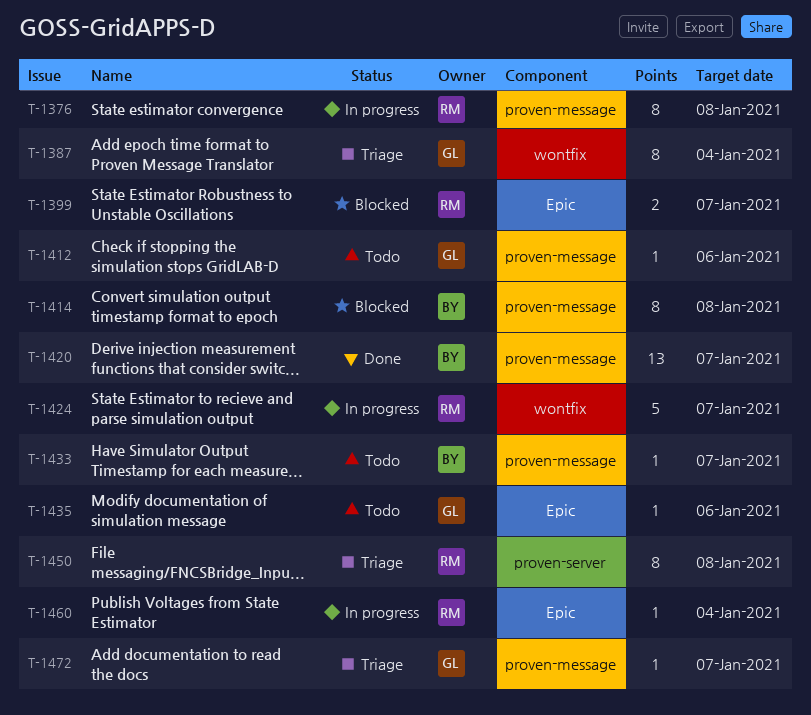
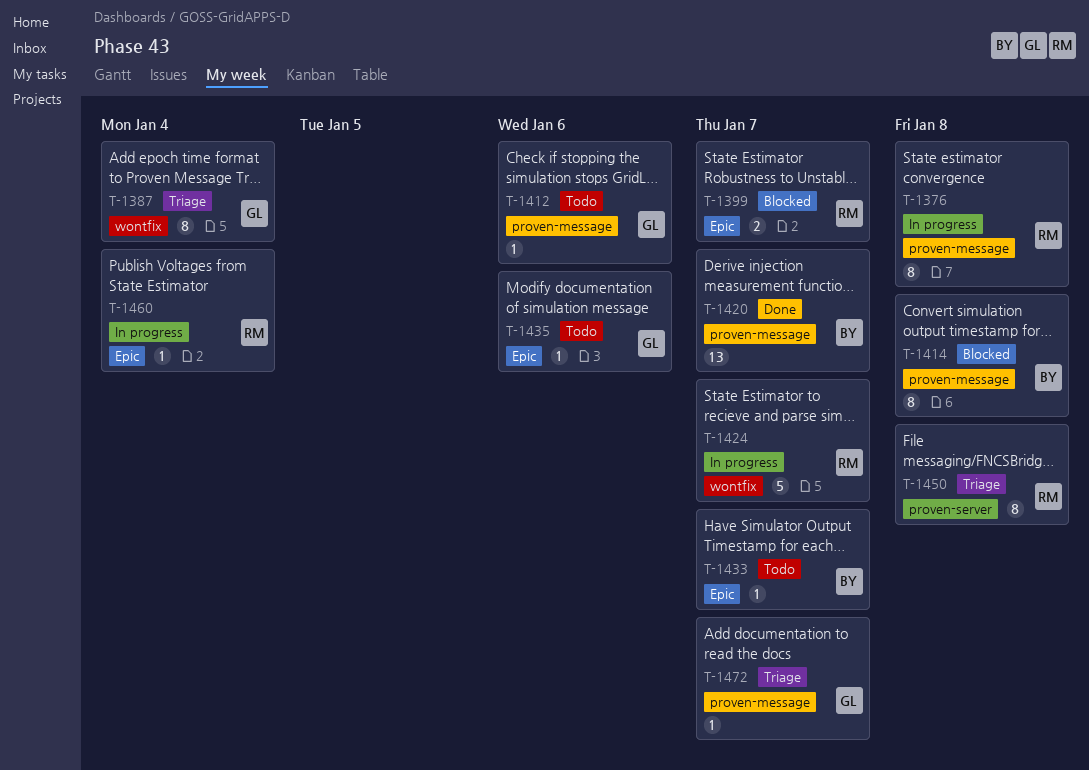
T-1433, label: proven-message -> Epic

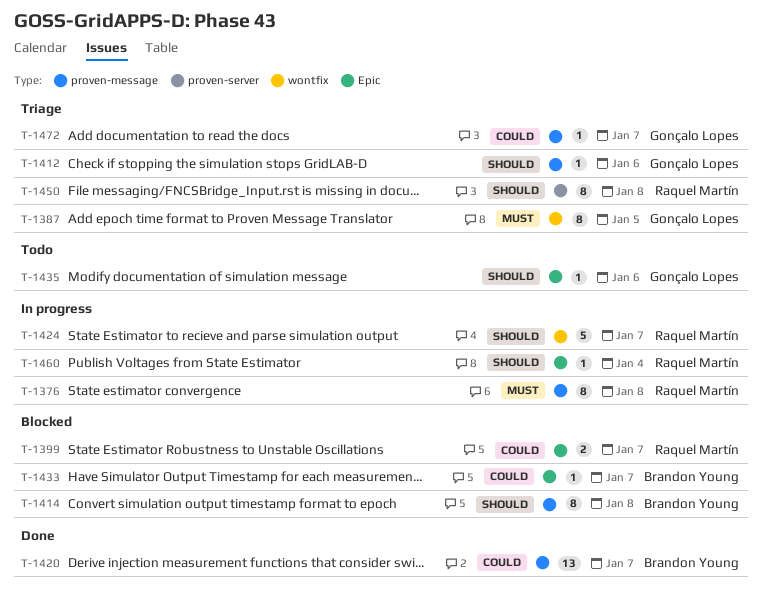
T-1387, due: Jan 4 -> Jan 5
T-1412, status: Todo -> Triage
T-1433, status: Todo -> Blocked

